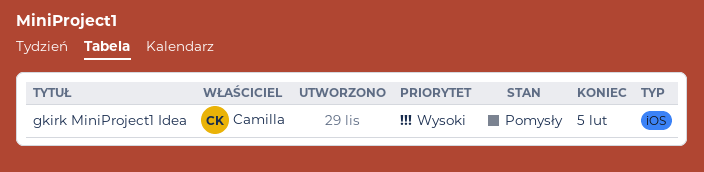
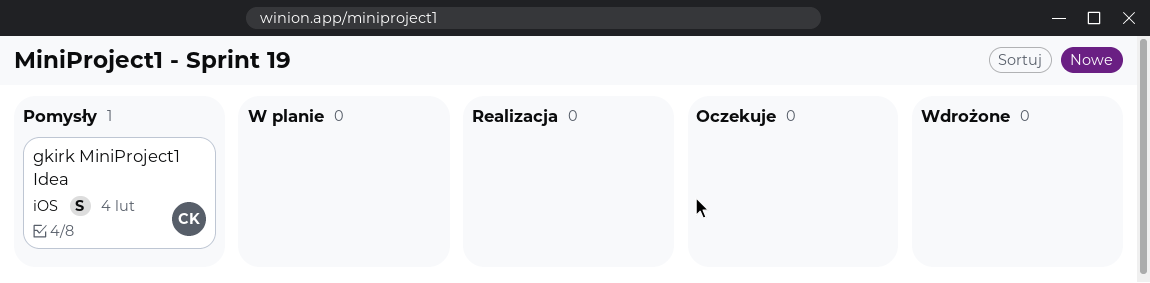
gkirk MiniProject1 Idea, due: Feb 5 -> Feb 4

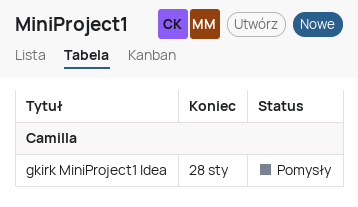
gkirk MiniProject1 Idea, due: Feb 4 -> Jan 28

